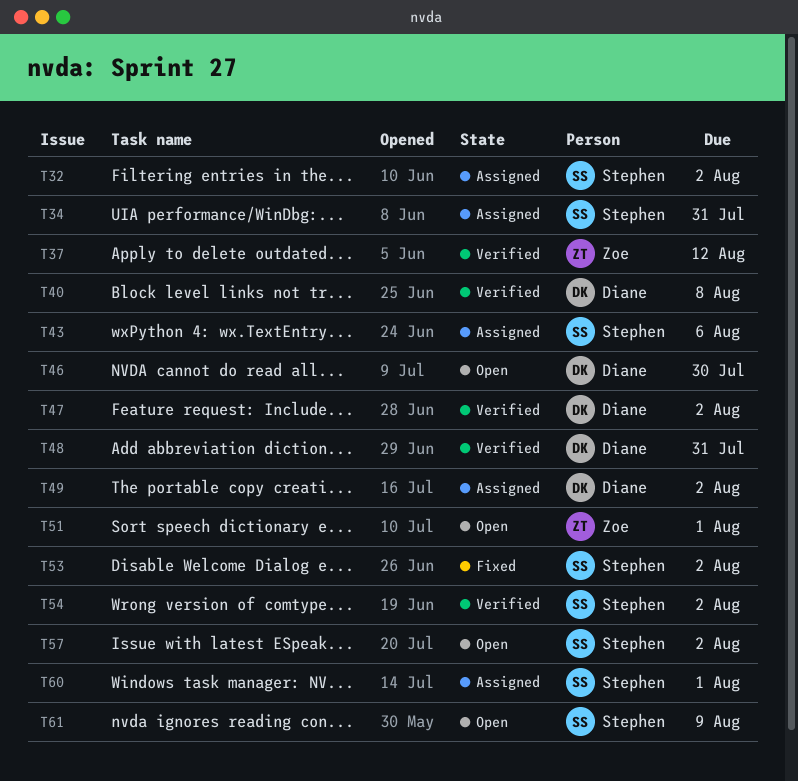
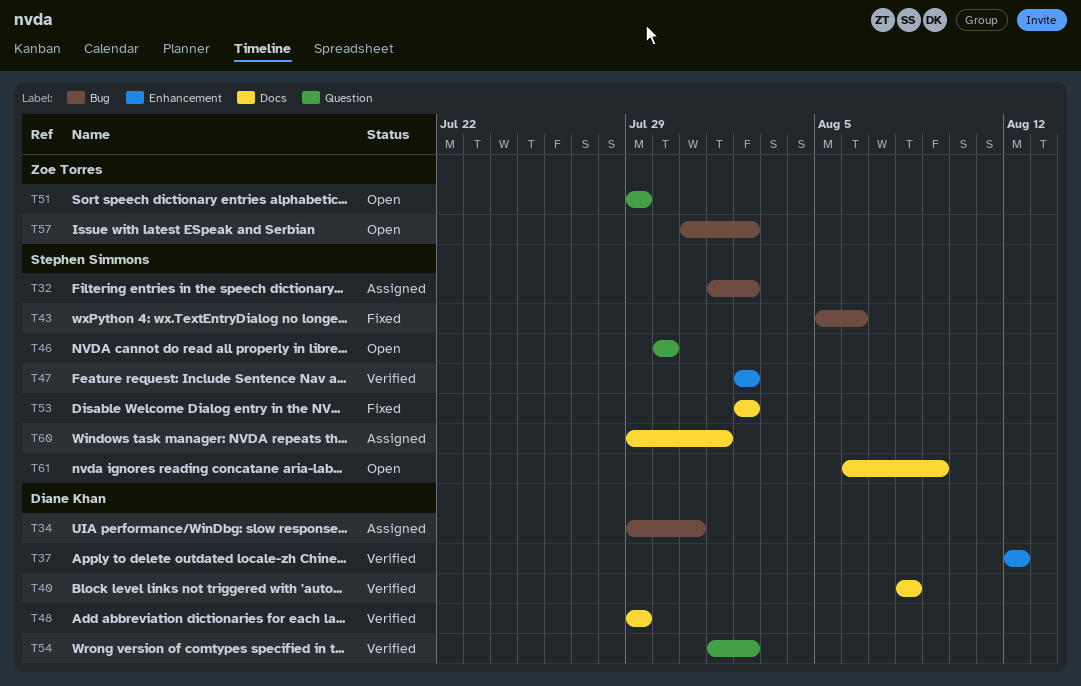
T34, owner: Stephen Simmons -> Diane Khan
T37, owner: Zoe Torres -> Diane Khan
T43, status: Assigned -> Fixed
T46, owner: Diane Khan -> Stephen Simmons
T47, owner: Diane Khan -> Stephen Simmons
T48, due: Jul 31 -> Jul 29
T49: present -> none
T51, due: Aug 1 -> Jul 29
T54, owner: Stephen Simmons -> Diane Khan
T57, owner: Stephen Simmons -> Zoe Torres

